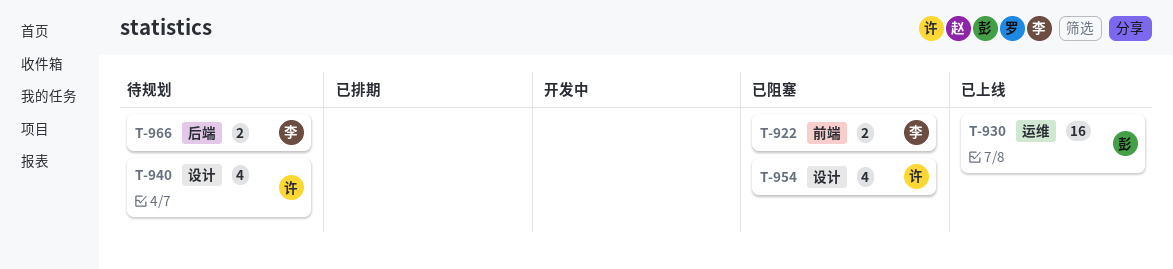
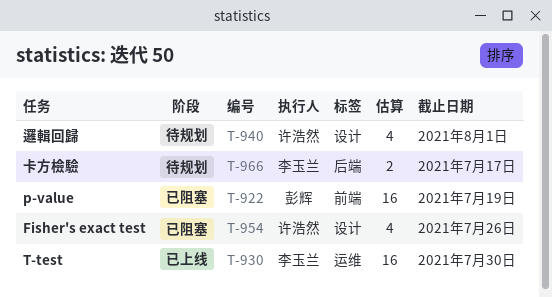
T-922, owner: 李玉兰 -> 彭辉
T-922, estimate: 2 -> 16
T-930, owner: 彭辉 -> 李玉兰

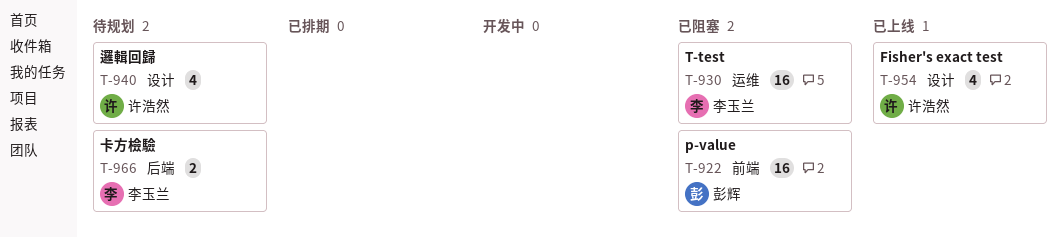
T-930, status: 已上线 -> 已阻塞
T-954, status: 已阻塞 -> 已上线

